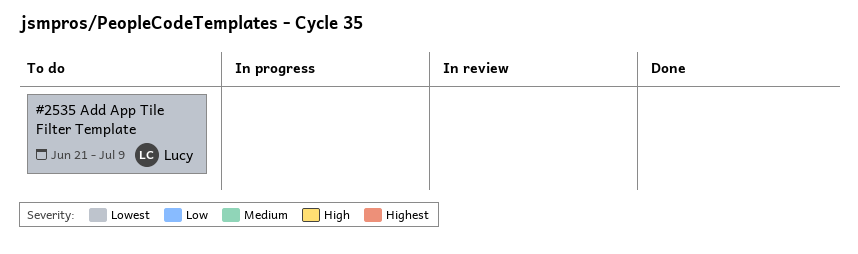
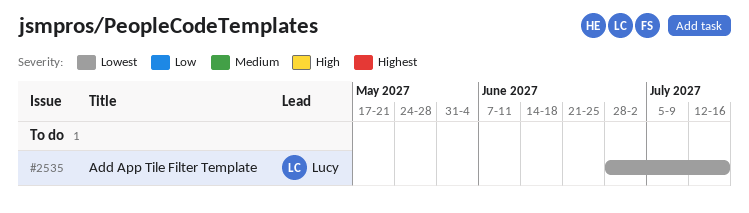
#2535, start: Jun 21 -> Jun 28
#2535, due: Jul 9 -> Jul 16

